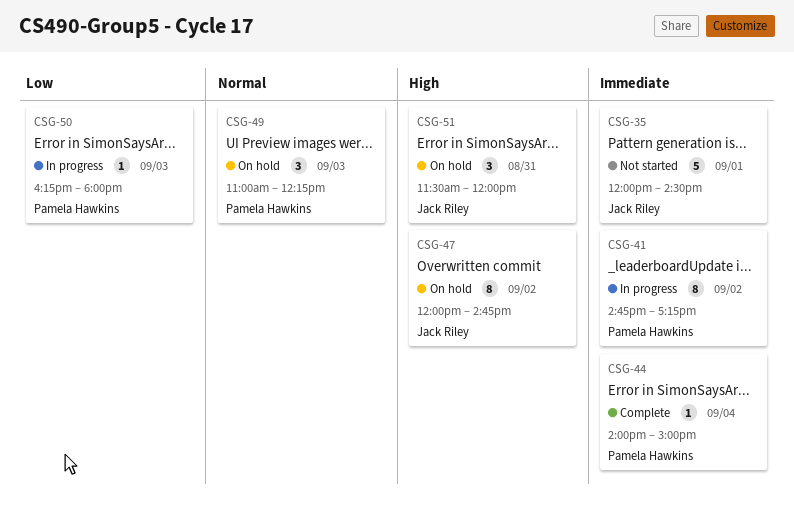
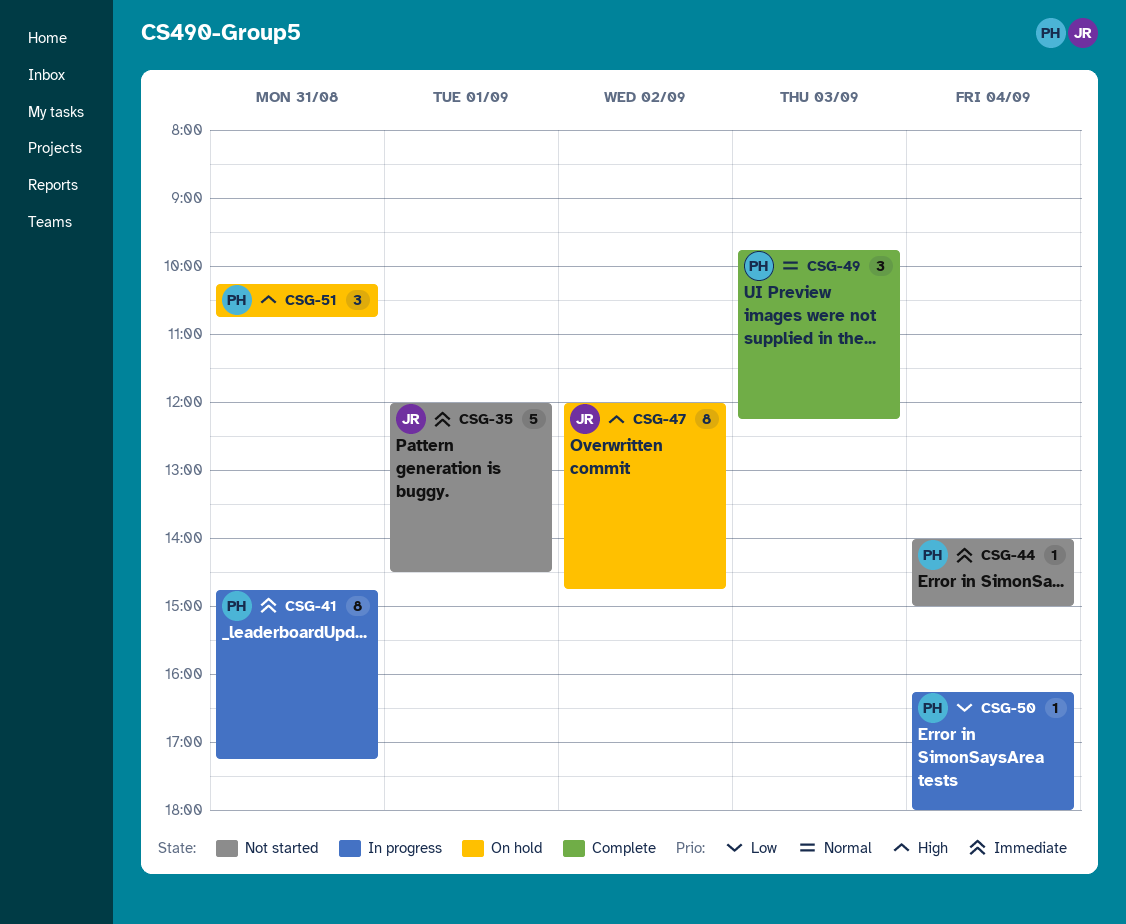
CSG-41, day: Sep 2 -> Aug 31
CSG-44, status: Complete -> Not started
CSG-49, status: On hold -> Complete
CSG-49, begins: 11:00 -> 09:45
CSG-50, day: Sep 3 -> Sep 4
CSG-51, owner: Jack Riley -> Pamela Hawkins
CSG-51, begins: 11:30 -> 10:15
CSG-51, ends: 12:00 -> 10:45

